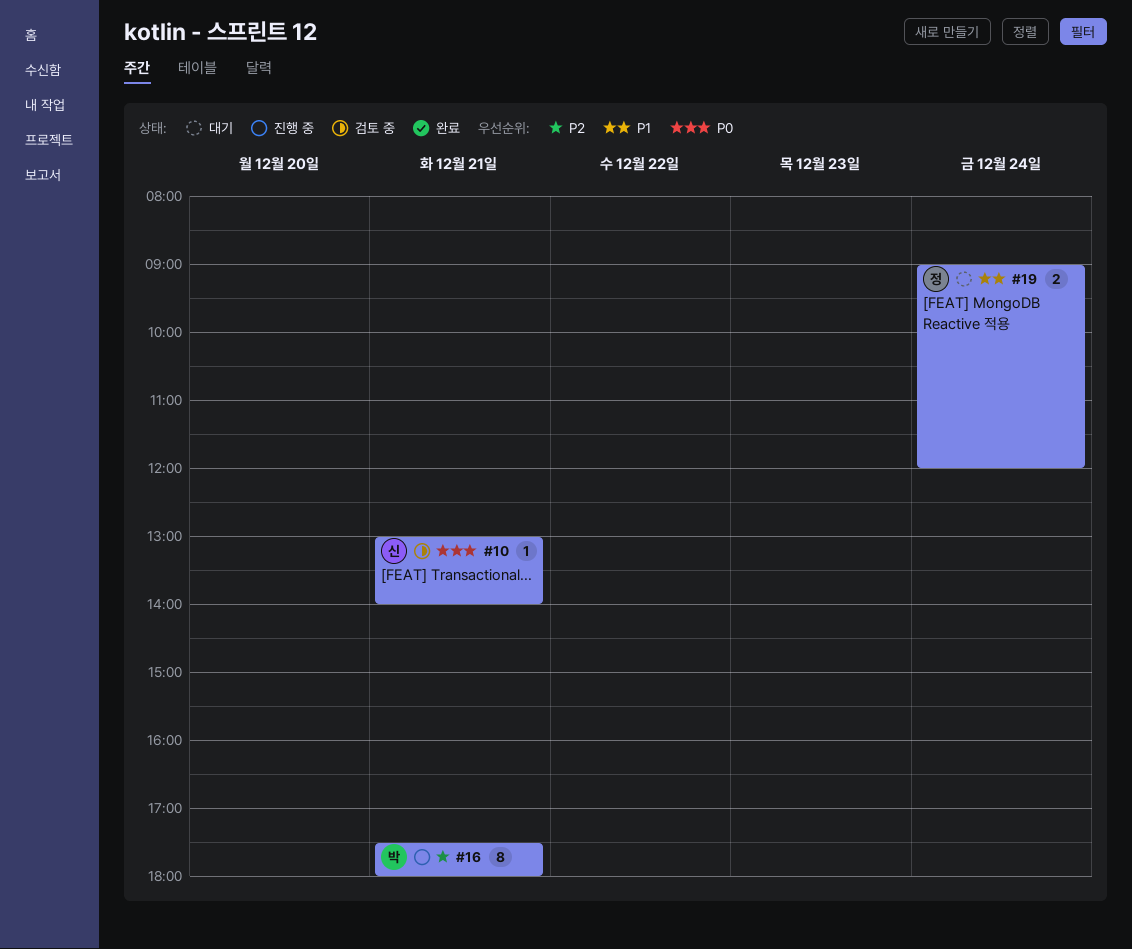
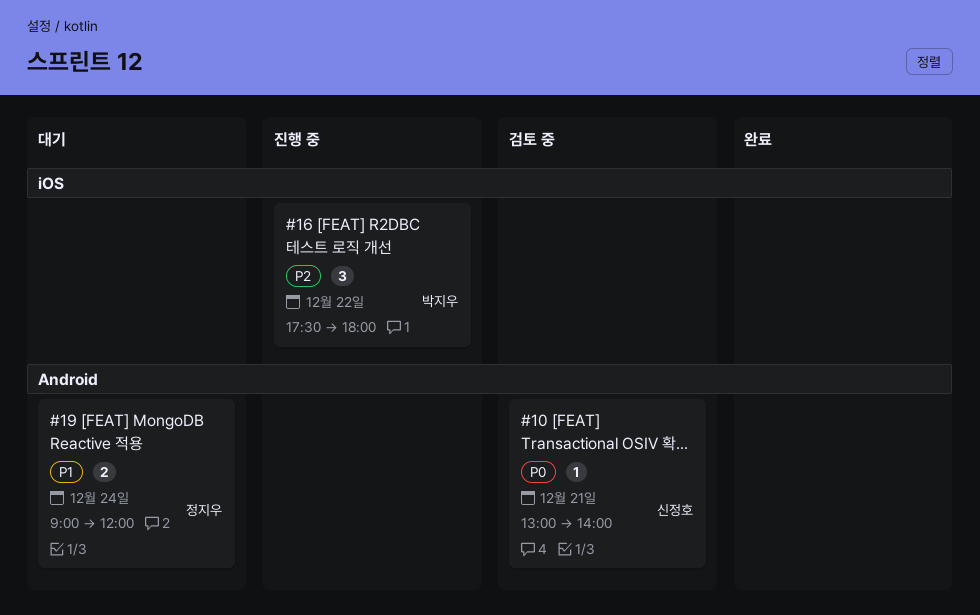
#16, estimate: 8 -> 3
#16, day: Dec 21 -> Dec 22

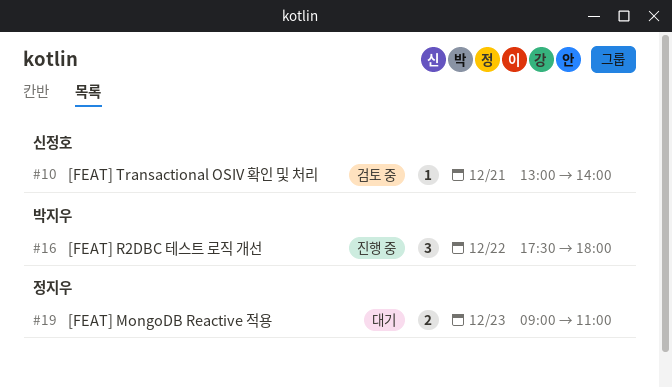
#19, day: Dec 24 -> Dec 23
#19, ends: 12:00 -> 11:00

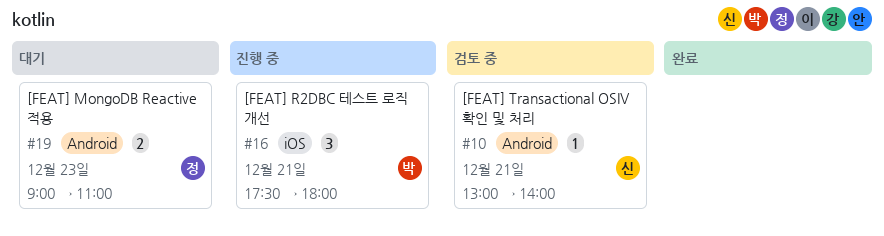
#16, day: Dec 22 -> Dec 21

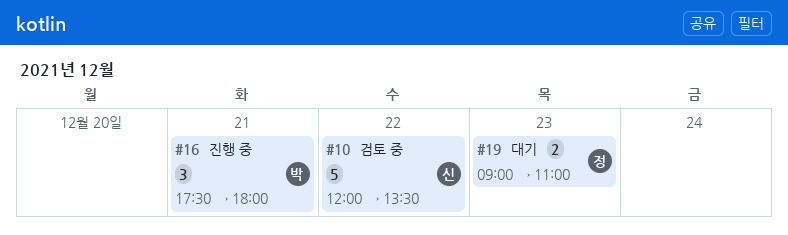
#10, estimate: 1 -> 5
#10, day: Dec 21 -> Dec 22
#10, begins: 13:00 -> 12:00
#10, ends: 14:00 -> 13:30

